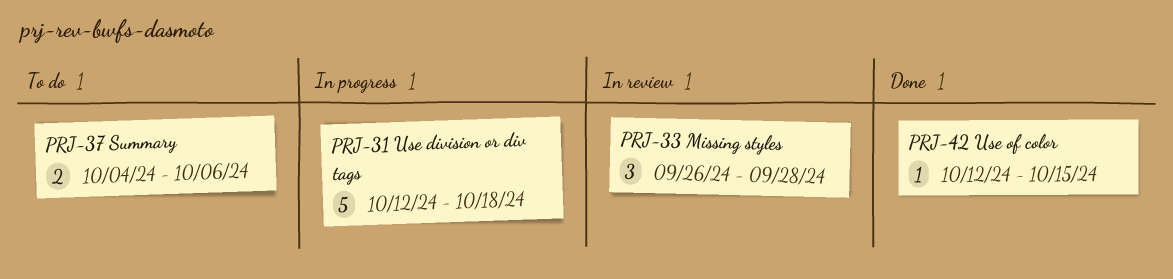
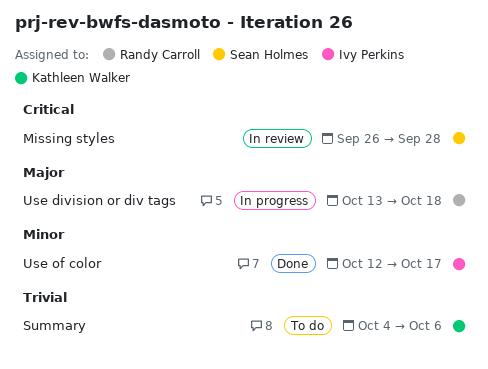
Use division or div tags, start: Oct 12 -> Oct 13
Use of color, due: Oct 15 -> Oct 17

